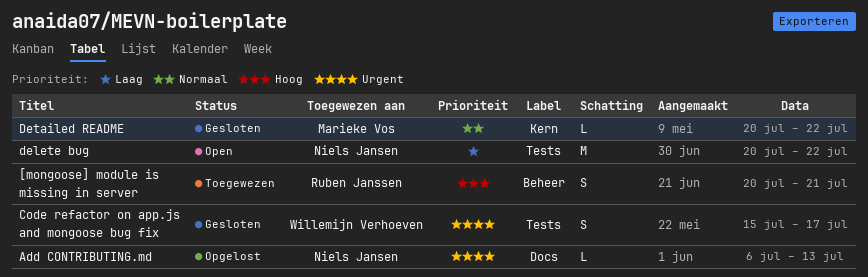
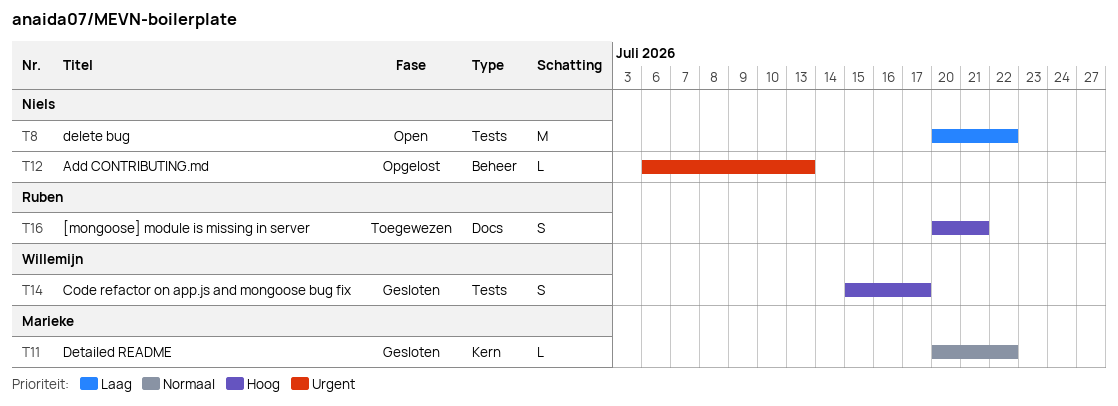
[mongoose] module is missing in server, label: Beheer -> Docs
Add CONTRIBUTING.md, label: Docs -> Beheer
Code refactor on app.js and mongoose bug fix, priority: Urgent -> Hoog

